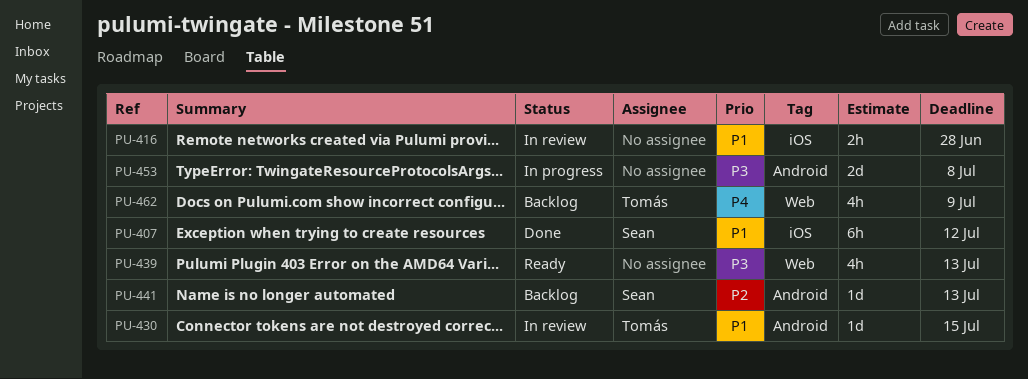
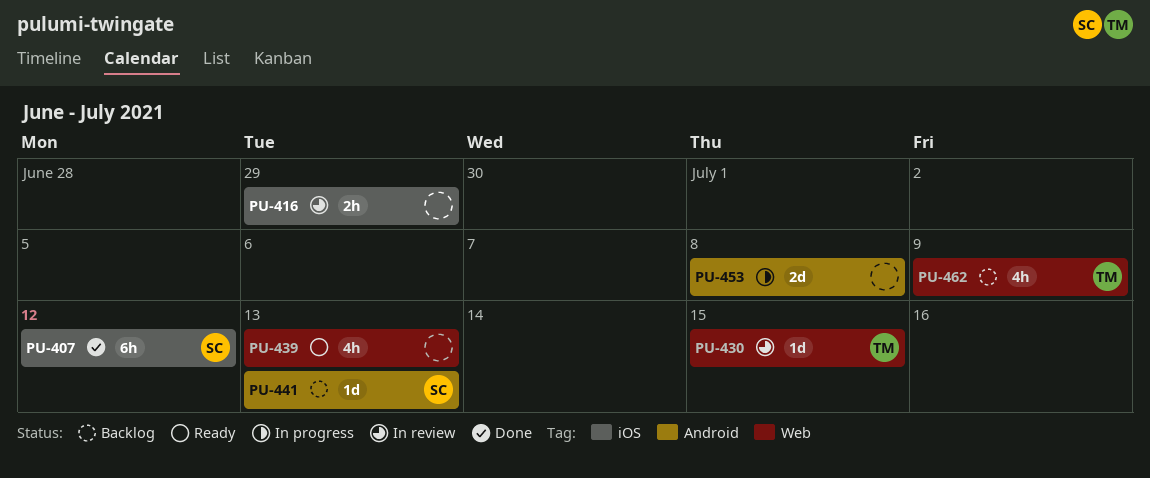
PU-416, due: Jun 28 -> Jun 29
PU-430, label: Android -> Web

